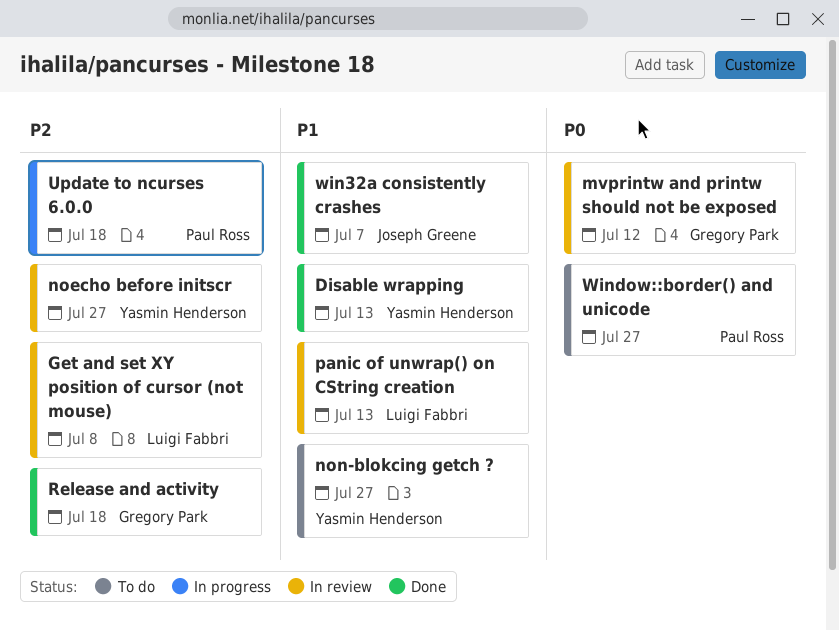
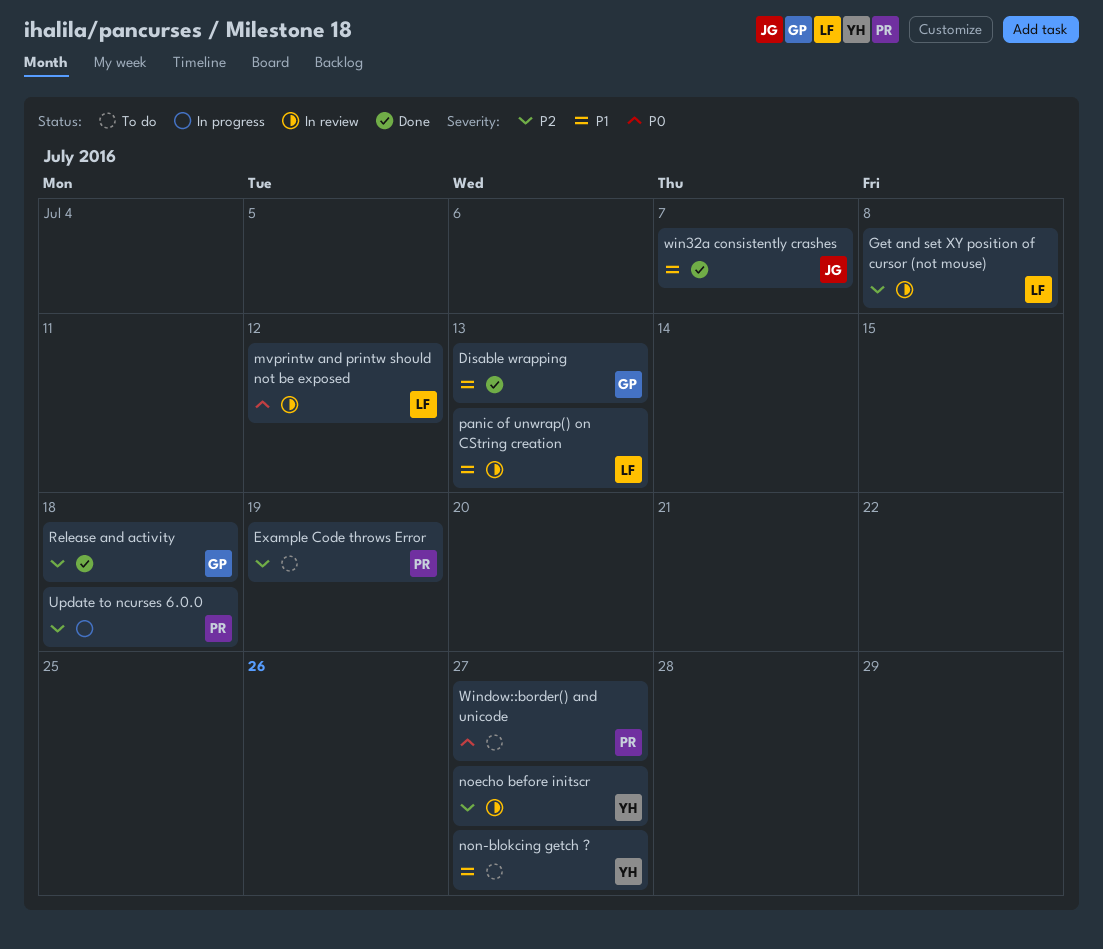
Disable wrapping, owner: Yasmin Henderson -> Gregory Park
Example Code throws Error: none -> present
mvprintw and printw should not be exposed, owner: Gregory Park -> Luigi Fabbri

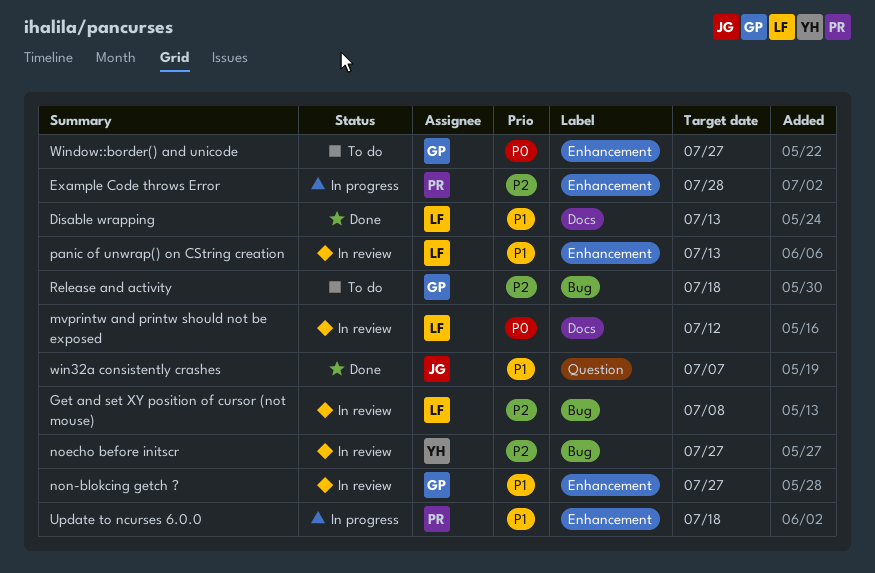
Disable wrapping, owner: GP -> LF
Example Code throws Error, status: To do -> In progress
Example Code throws Error, due: Jul 19 -> Jul 28
non-blokcing getch ?, status: To do -> In review
non-blokcing getch ?, owner: YH -> GP
Release and activity, status: Done -> To do
Update to ncurses 6.0.0, priority: P2 -> P1
Window::border() and unicode, owner: PR -> GP

